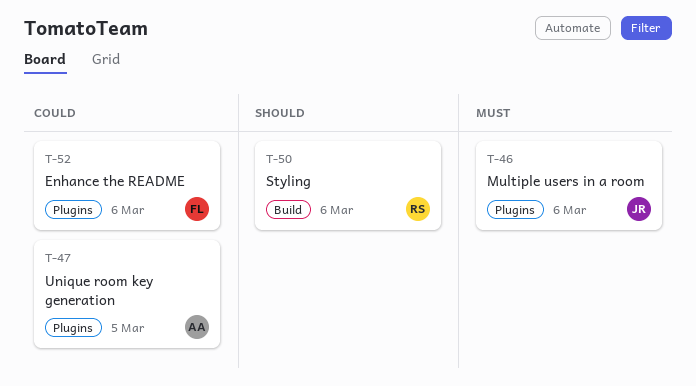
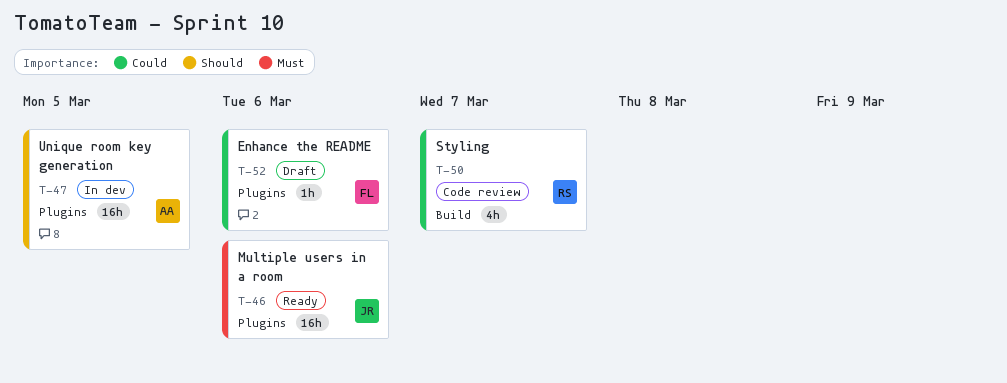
T-47, priority: Could -> Should
T-50, priority: Should -> Could
T-50, due: Mar 6 -> Mar 7

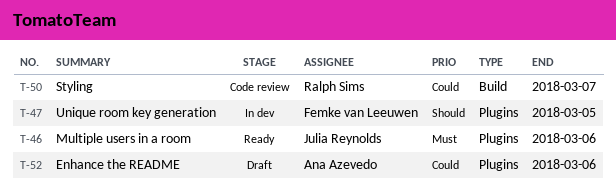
T-47, owner: Ana Azevedo -> Femke van Leeuwen
T-52, owner: Femke van Leeuwen -> Ana Azevedo

